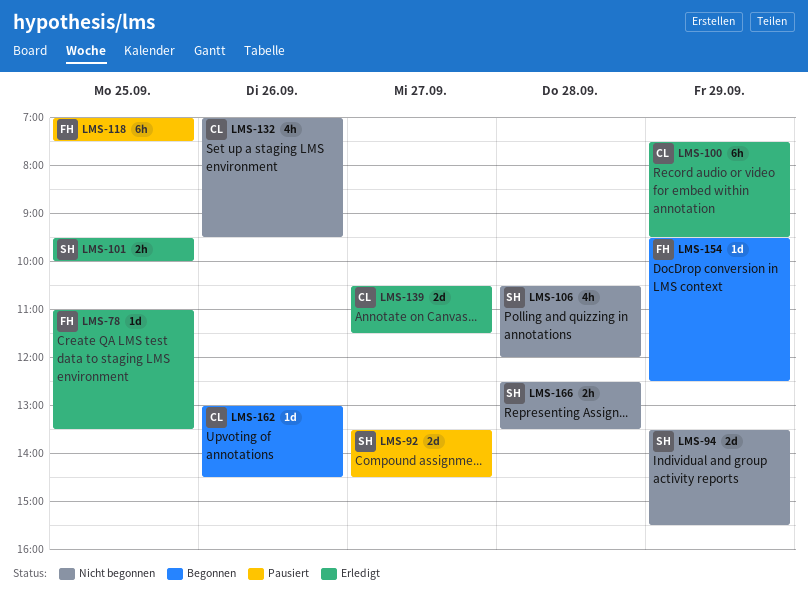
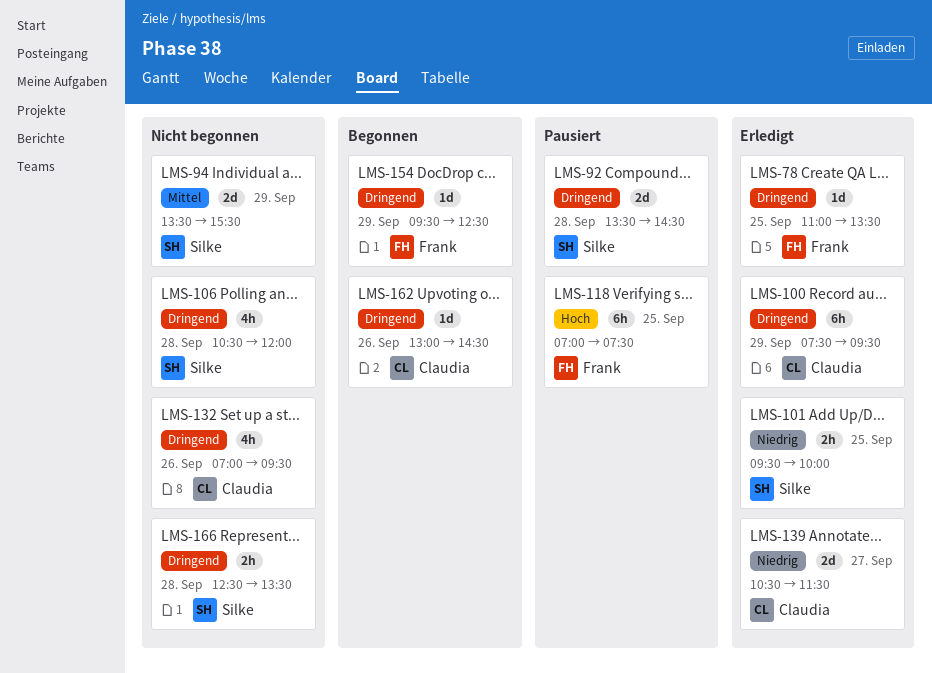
LMS-92, day: Sep 27 -> Sep 28

